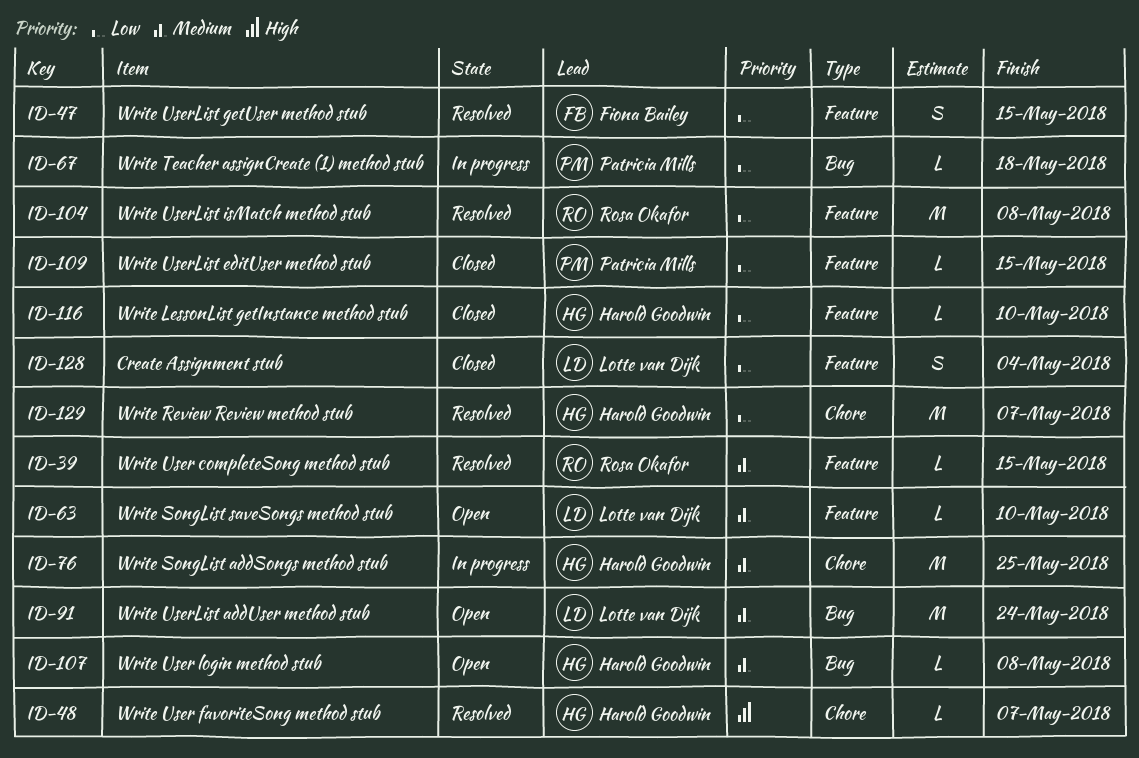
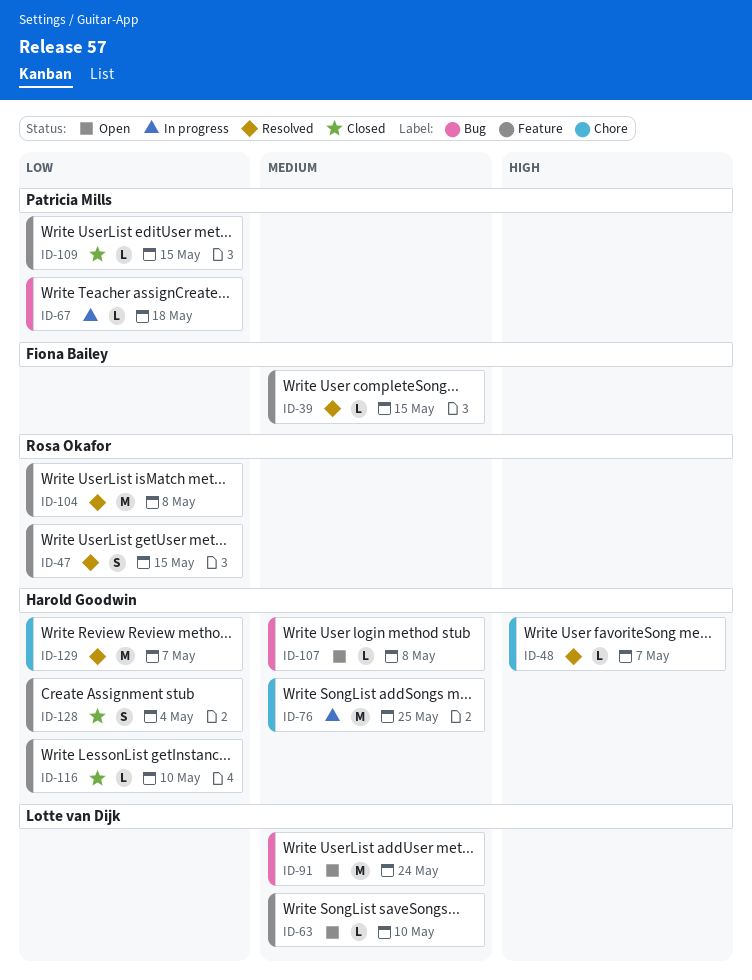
ID-39, owner: Rosa Okafor -> Fiona Bailey
ID-47, owner: Fiona Bailey -> Rosa Okafor
ID-128, owner: Lotte van Dijk -> Harold Goodwin

